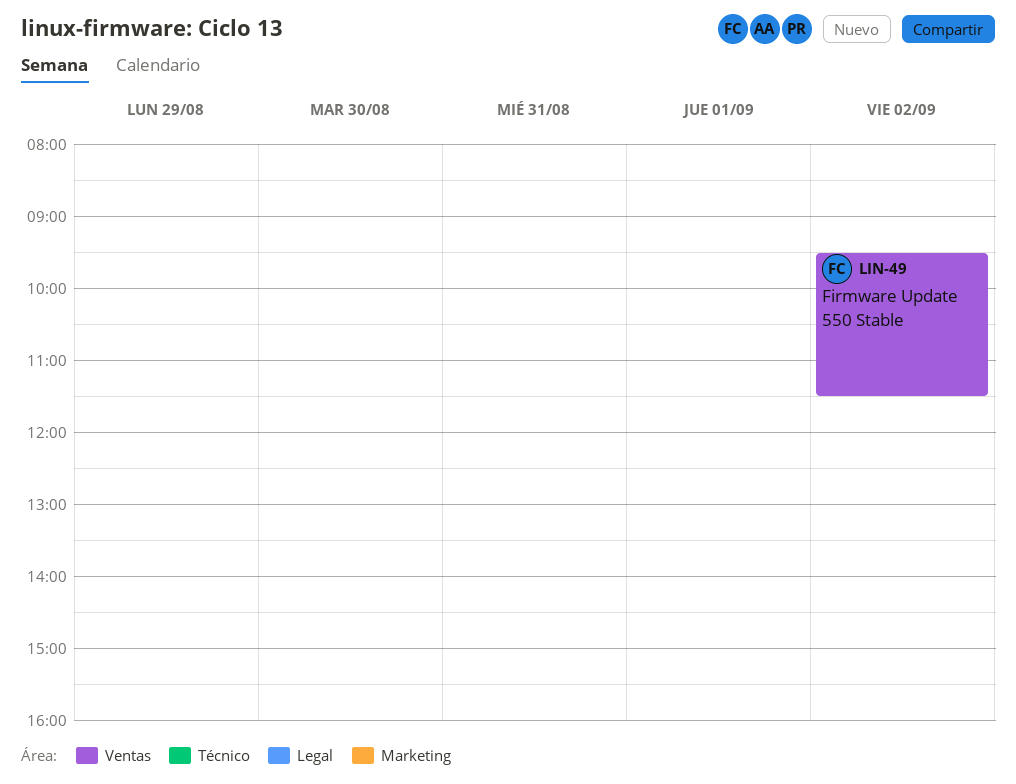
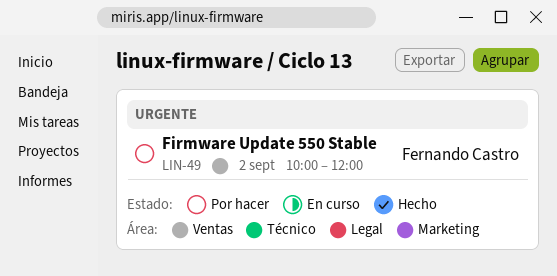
LIN-49, begins: 09:30 -> 10:00
LIN-49, ends: 11:30 -> 12:00

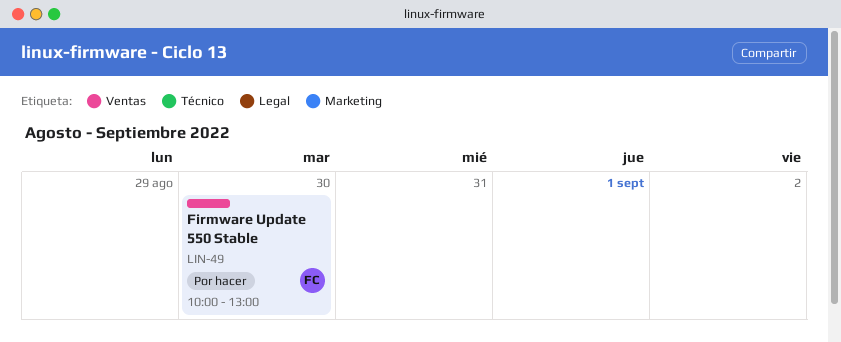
LIN-49, day: Sep 2 -> Aug 30
LIN-49, ends: 12:00 -> 13:00

